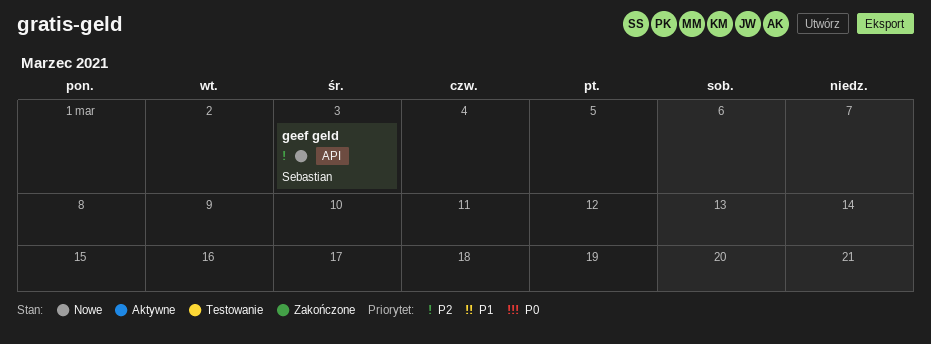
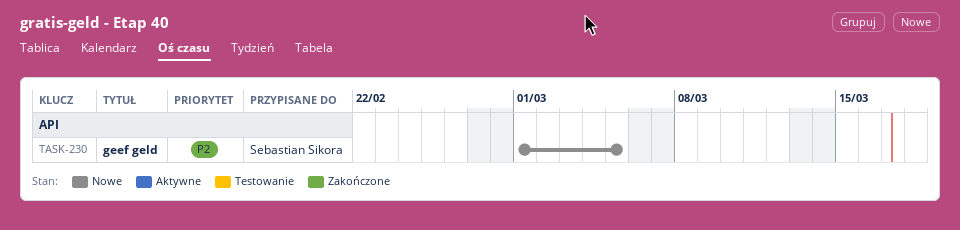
geef geld, due: Mar 3 -> Mar 5

